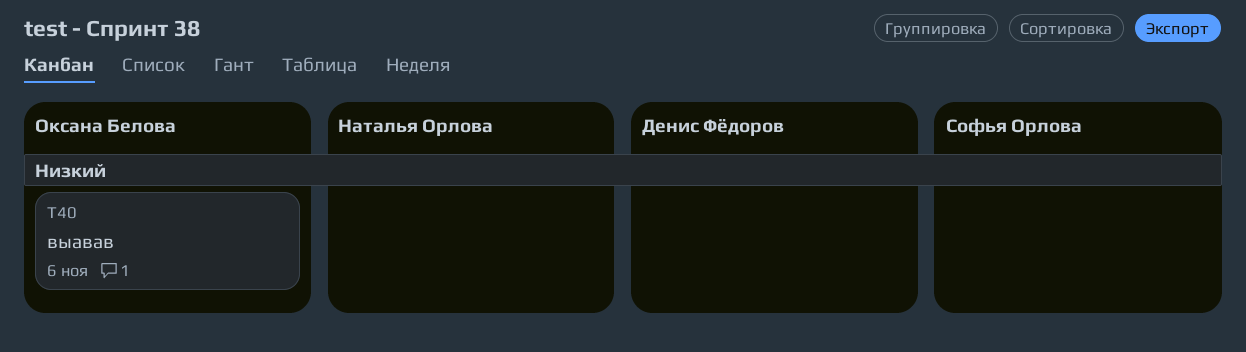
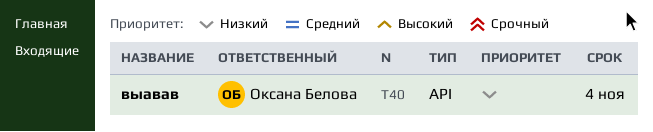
T40, due: Nov 6 -> Nov 4

